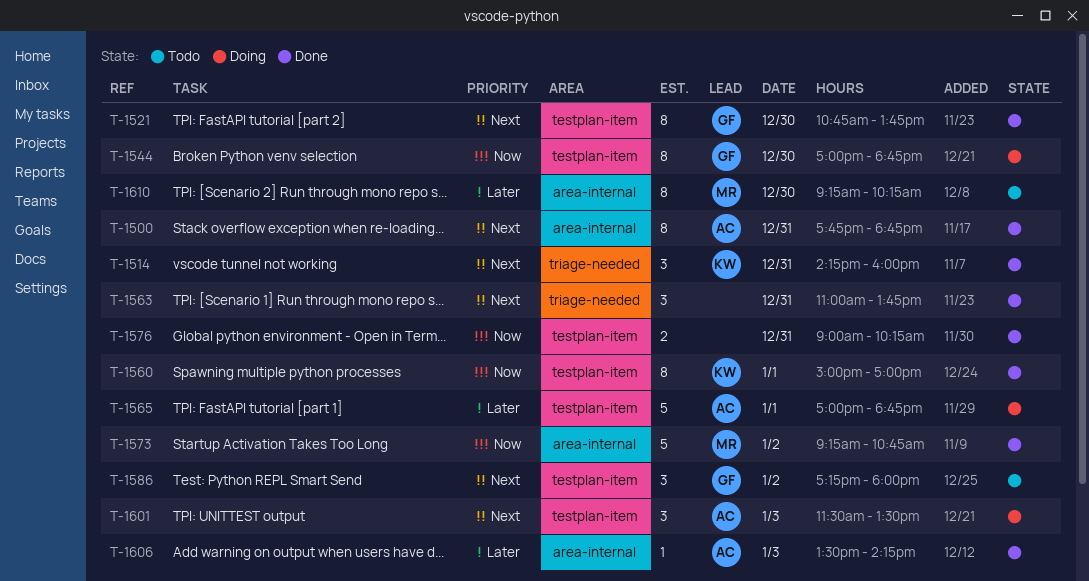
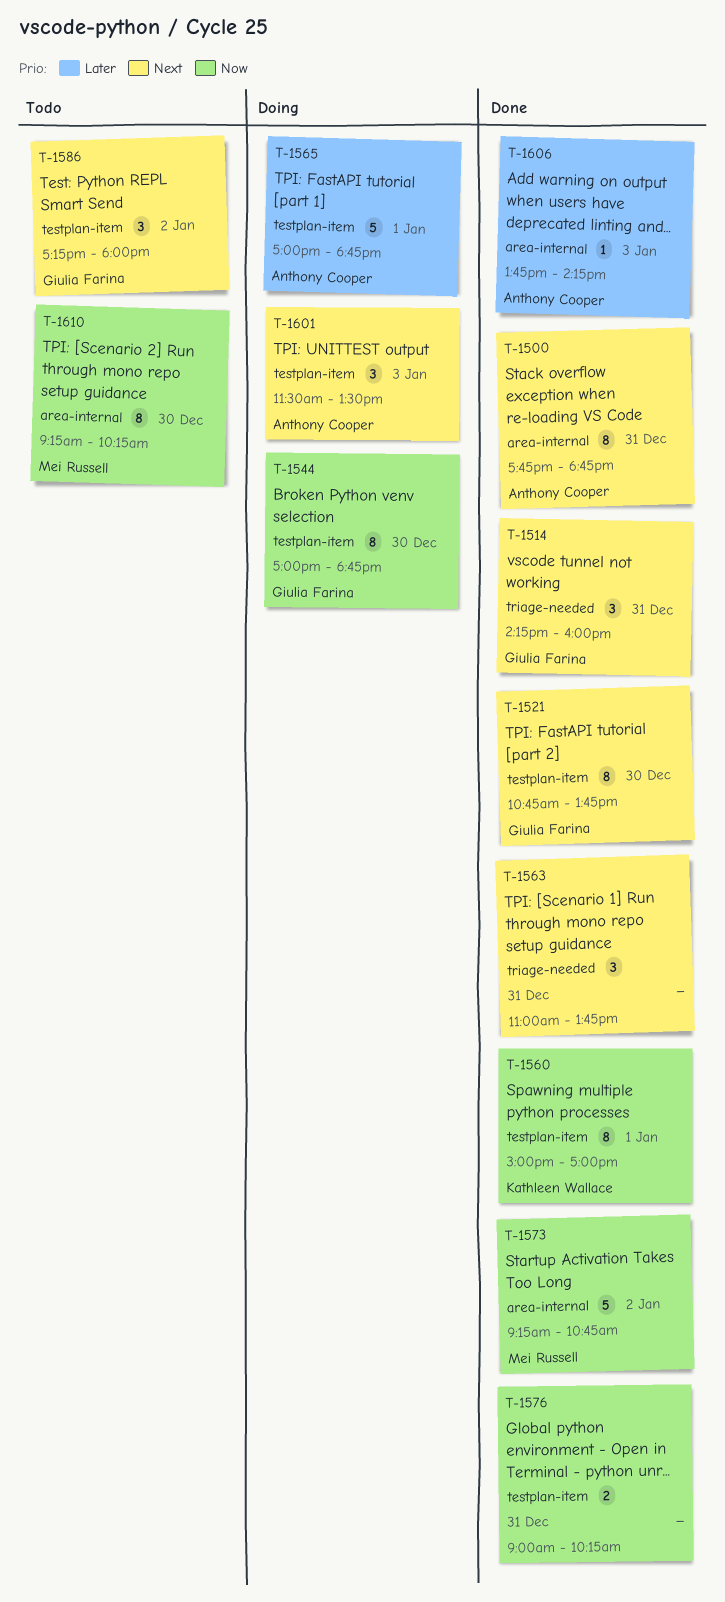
T-1514, owner: Kathleen Wallace -> Giulia Farina
T-1606, begins: 13:30 -> 13:45
T-1610, priority: Later -> Now

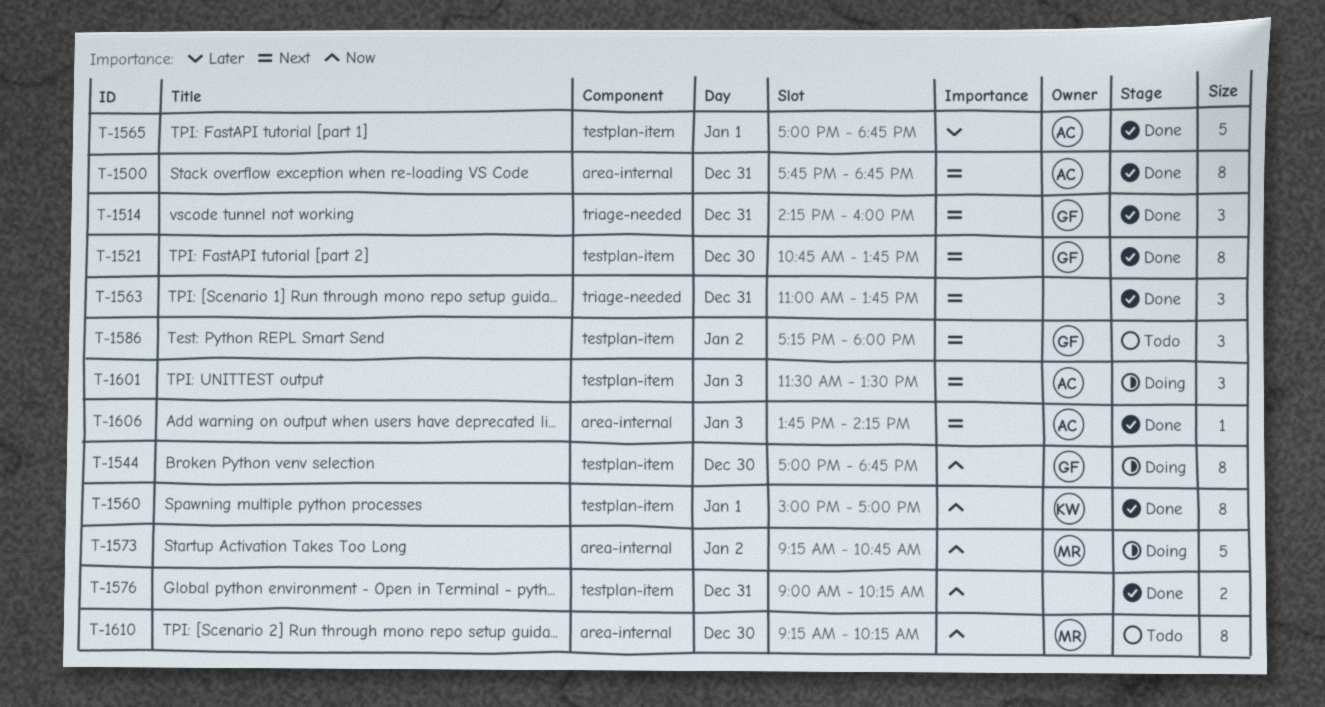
T-1565, status: Doing -> Done
T-1573, status: Done -> Doing
T-1606, priority: Later -> Next

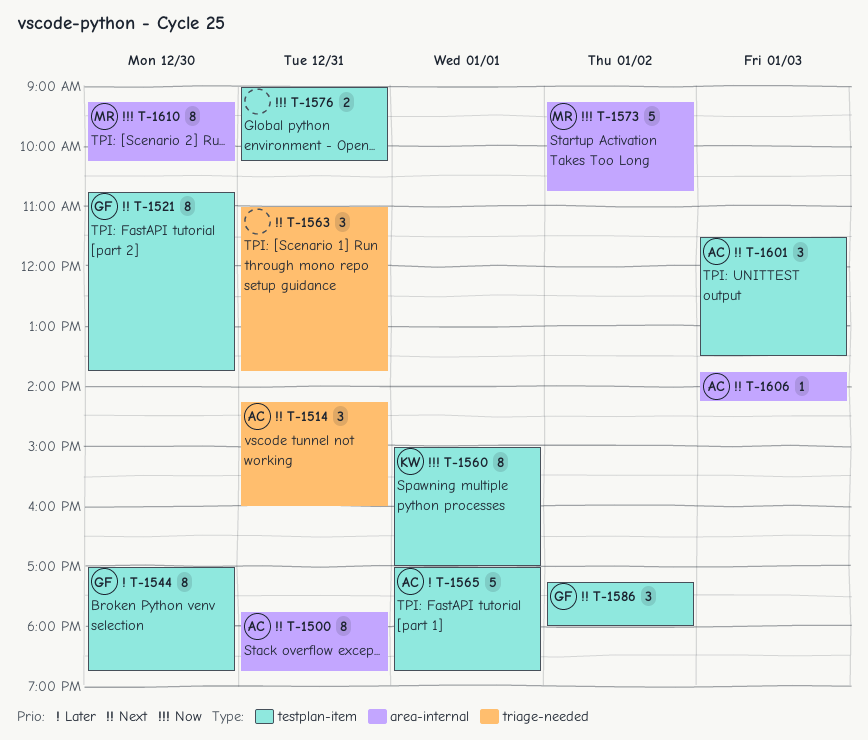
T-1514, owner: GF -> AC
T-1544, priority: Now -> Later

